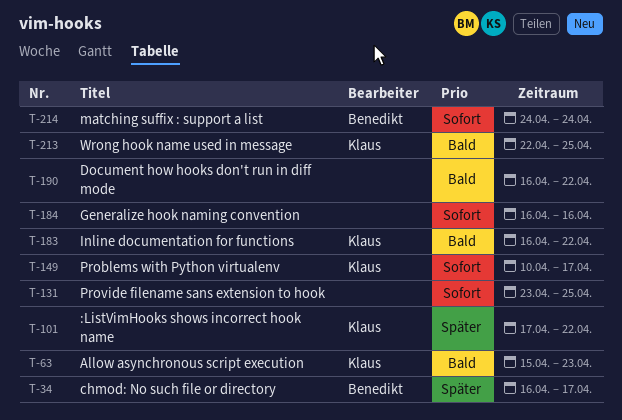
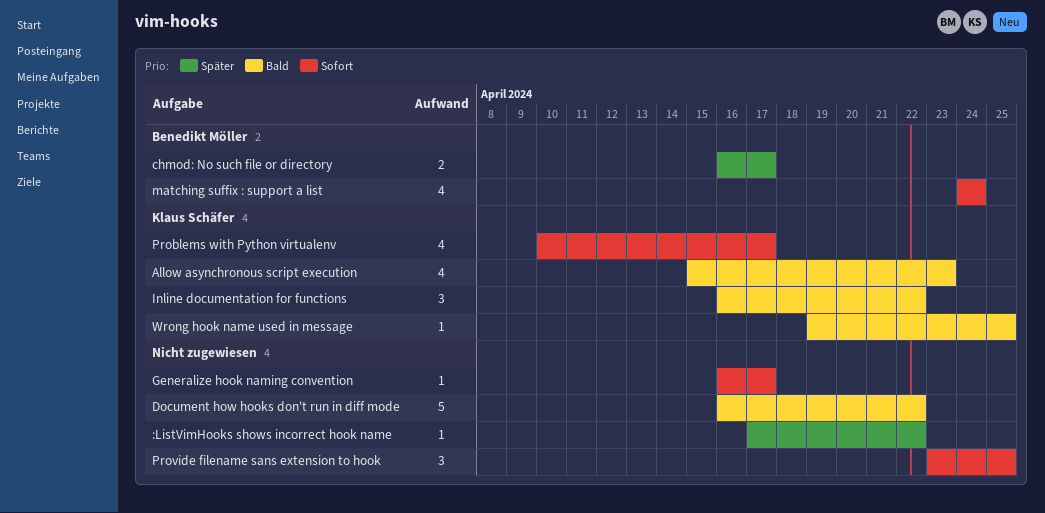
:ListVimHooks shows incorrect hook name, owner: Klaus Schäfer -> none
Generalize hook naming convention, due: Apr 16 -> Apr 17
Wrong hook name used in message, start: Apr 22 -> Apr 19

